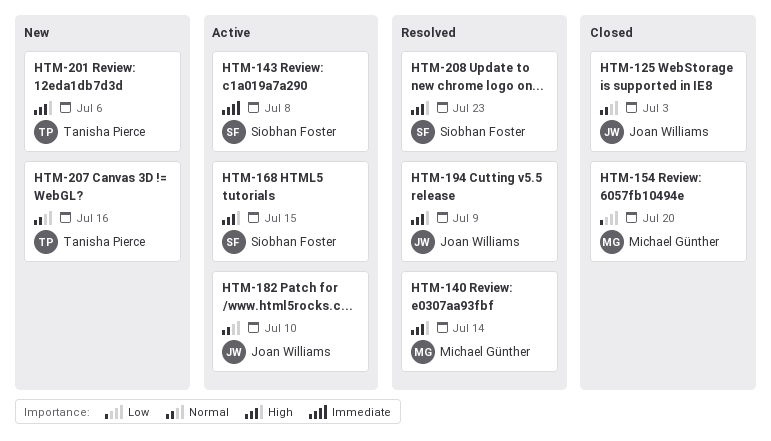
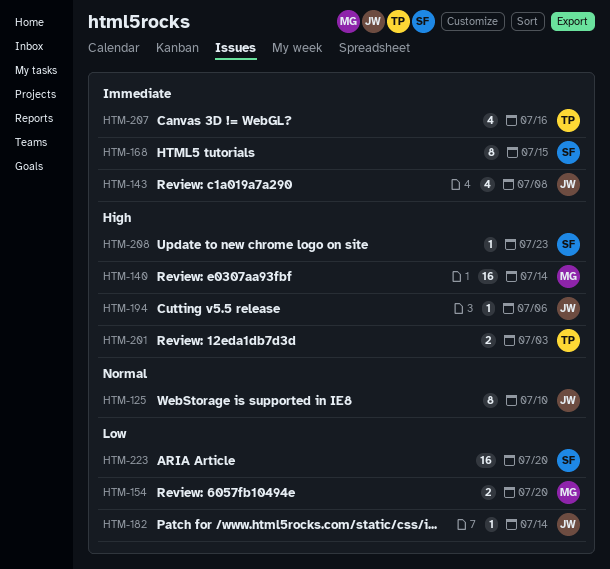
HTM-125, due: Jul 3 -> Jul 10
HTM-143, owner: Siobhan Foster -> Joan Williams
HTM-168, priority: High -> Immediate
HTM-182, priority: Normal -> Low
HTM-182, due: Jul 10 -> Jul 14
HTM-194, due: Jul 9 -> Jul 6
HTM-201, due: Jul 6 -> Jul 3
HTM-207, priority: Normal -> Immediate
HTM-223: none -> present

